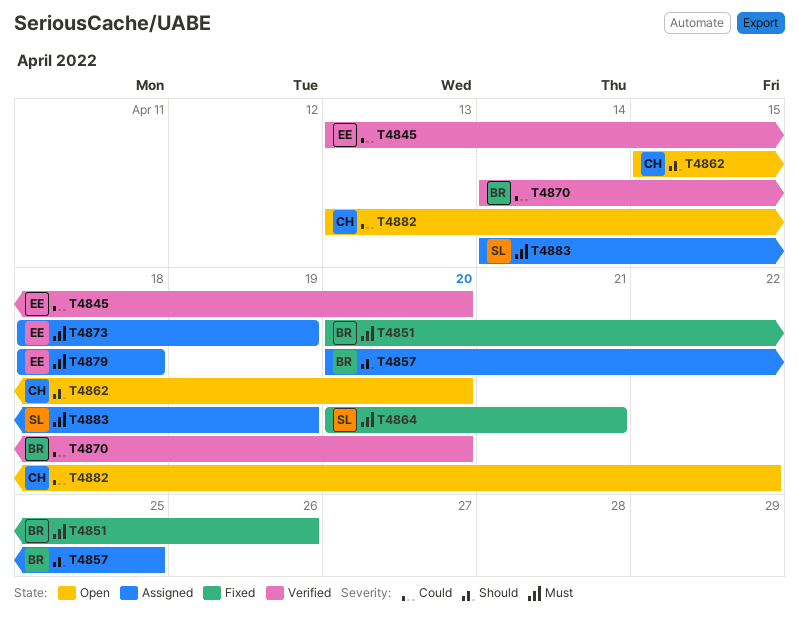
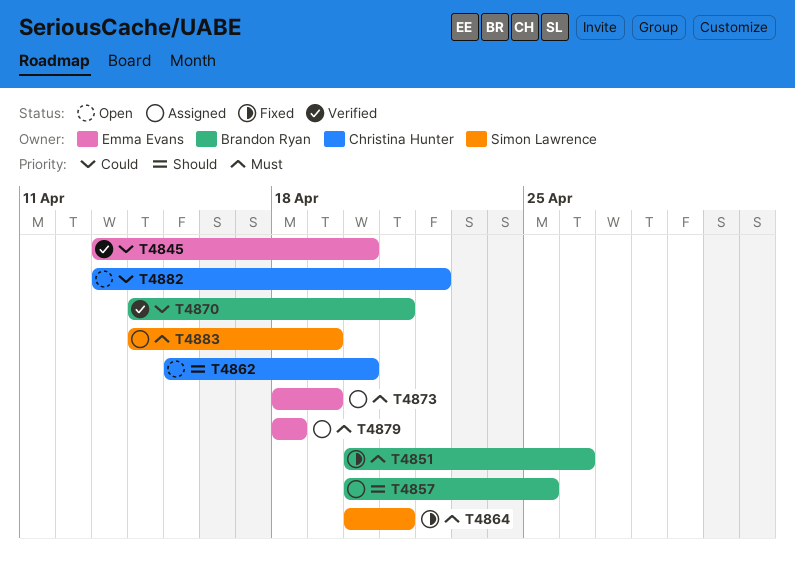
T4870, due: Apr 20 -> Apr 21

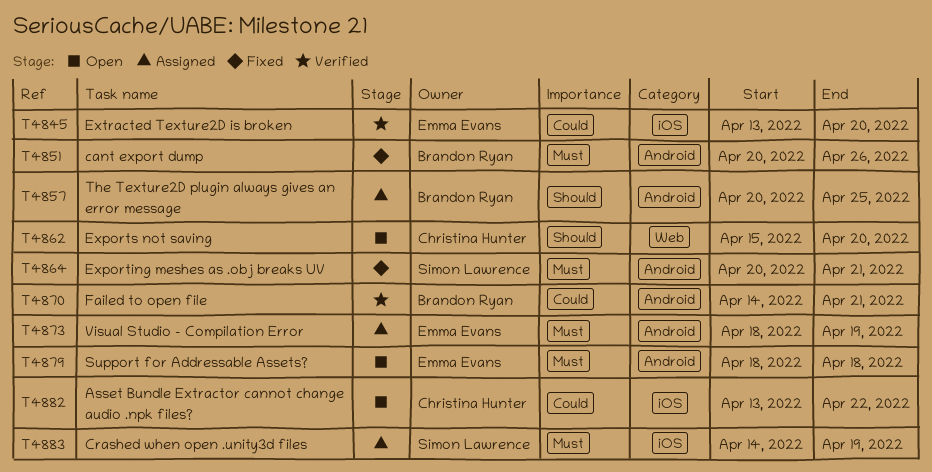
T4879, status: Assigned -> Open

